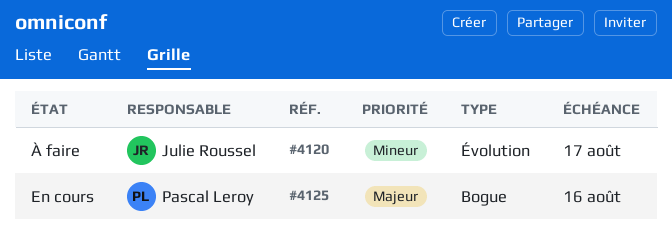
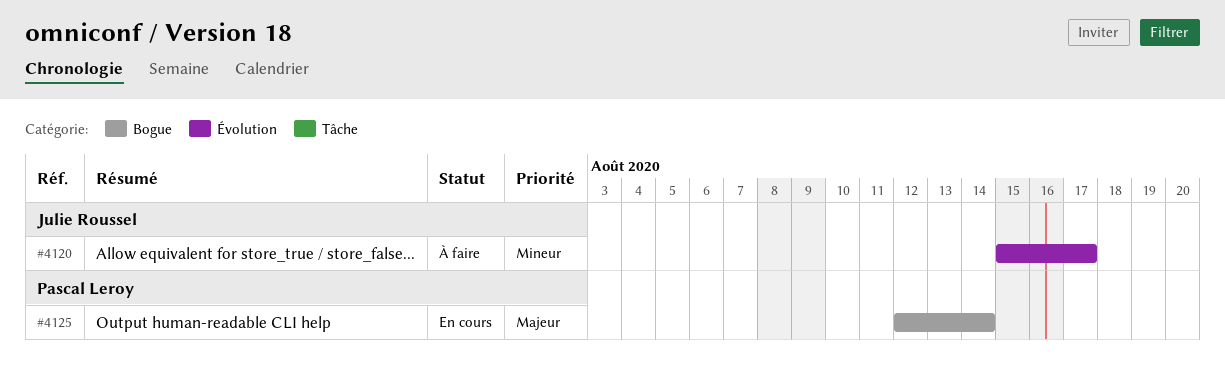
#4125, due: Aug 16 -> Aug 14

